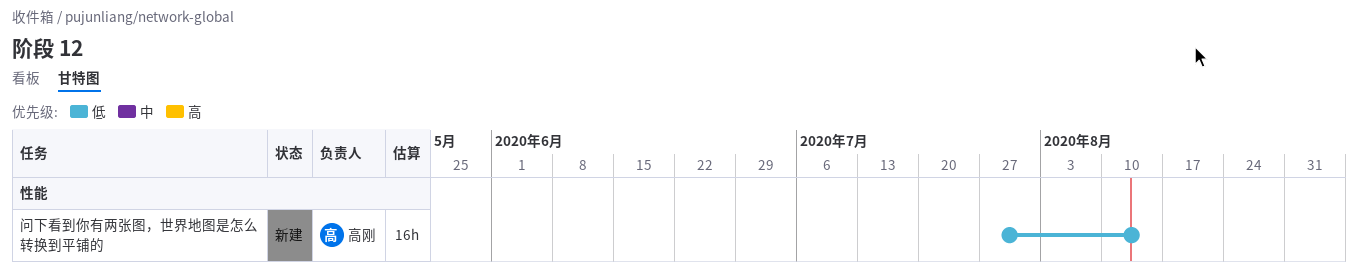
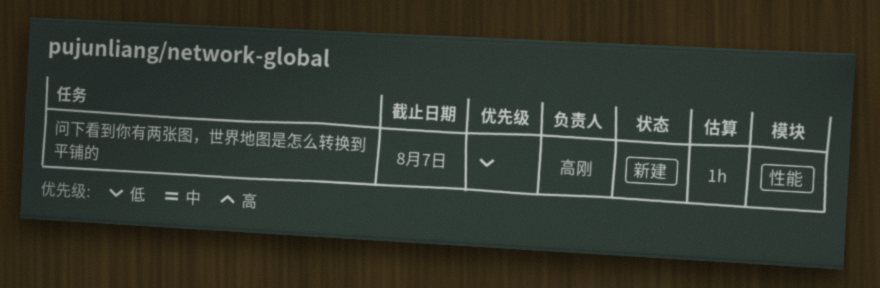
问下看到你有两张图，世界地图是怎么转换到平铺的, estimate: 16h -> 1h
问下看到你有两张图，世界地图是怎么转换到平铺的, due: Aug 14 -> Aug 7

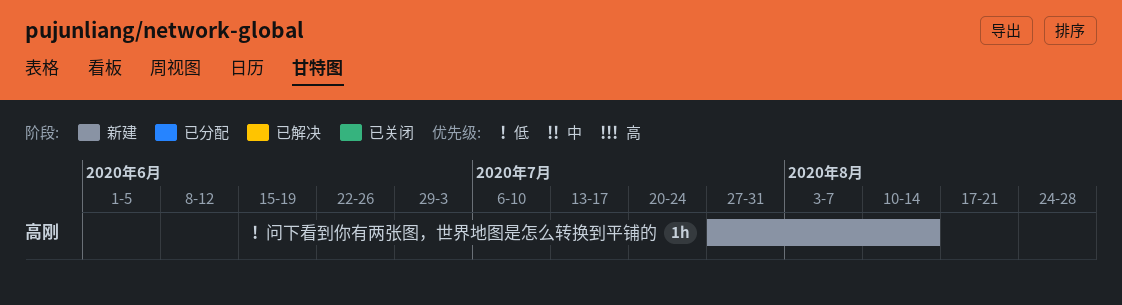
问下看到你有两张图，世界地图是怎么转换到平铺的, due: Aug 7 -> Aug 14

